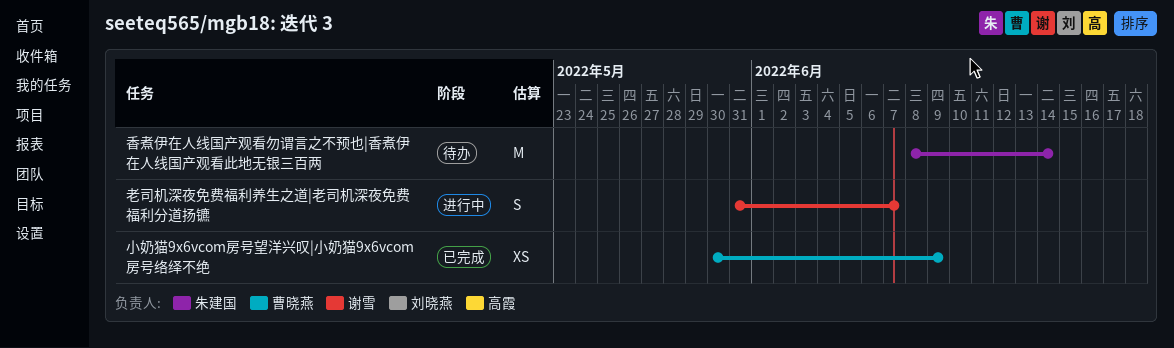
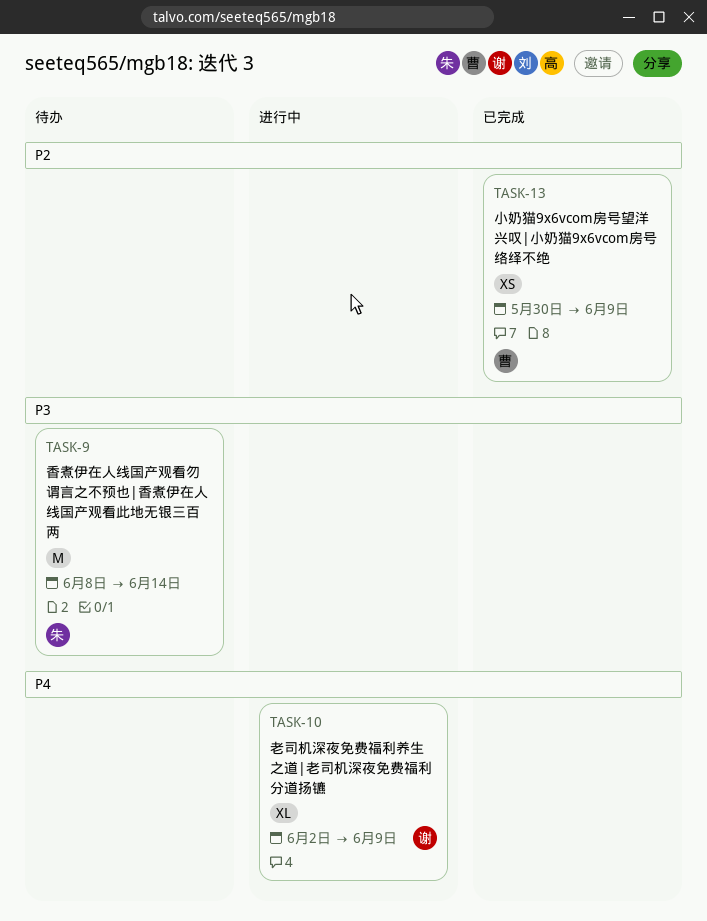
老司机深夜免费福利养生之道|老司机深夜免费福利分道扬镳, estimate: S -> XL
老司机深夜免费福利养生之道|老司机深夜免费福利分道扬镳, start: May 31 -> Jun 2
老司机深夜免费福利养生之道|老司机深夜免费福利分道扬镳, due: Jun 7 -> Jun 9

